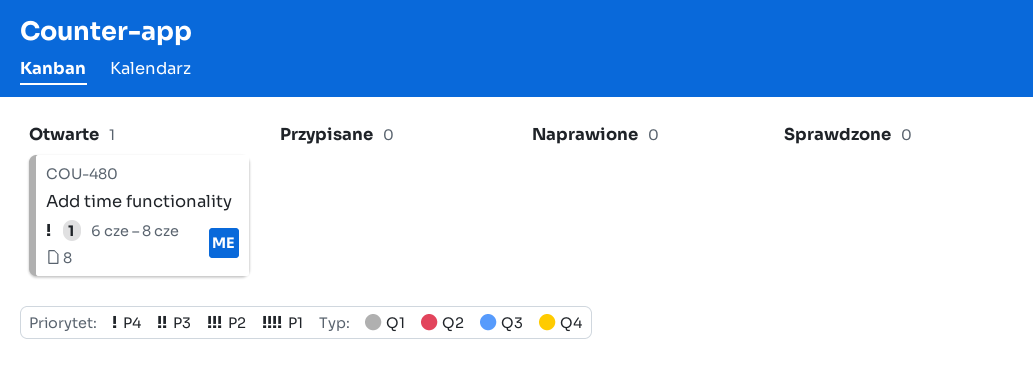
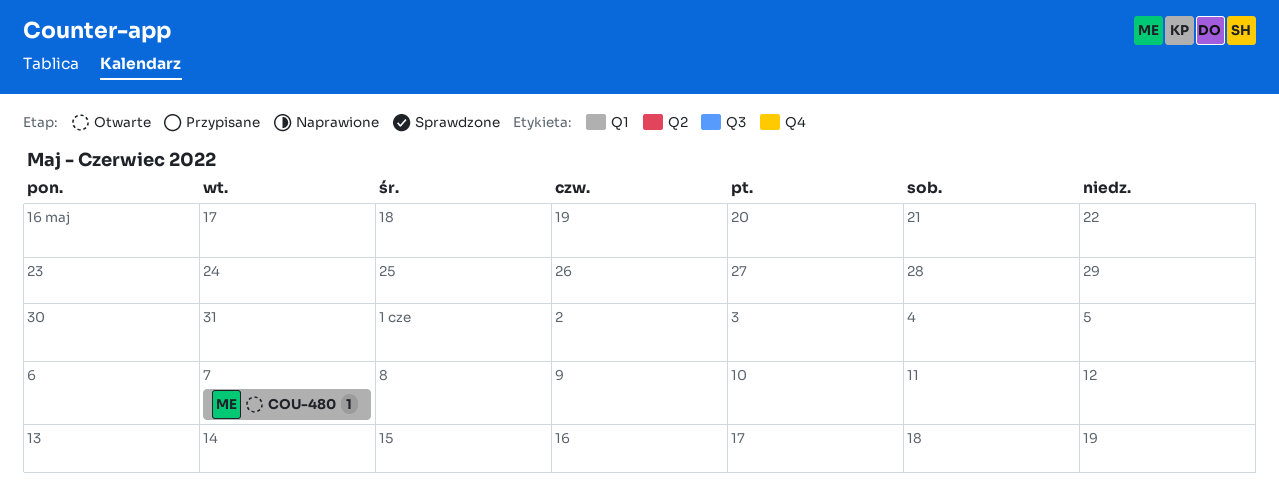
COU-480, start: Jun 6 -> Jun 7
COU-480, due: Jun 8 -> Jun 7

